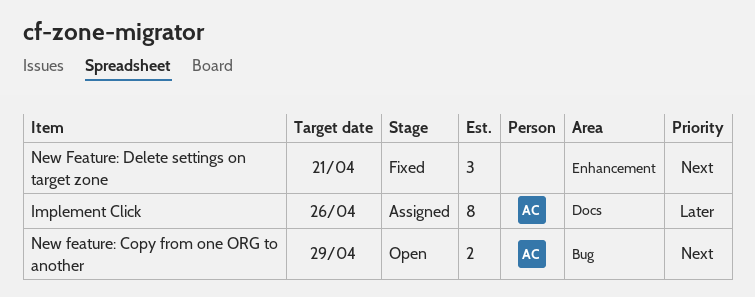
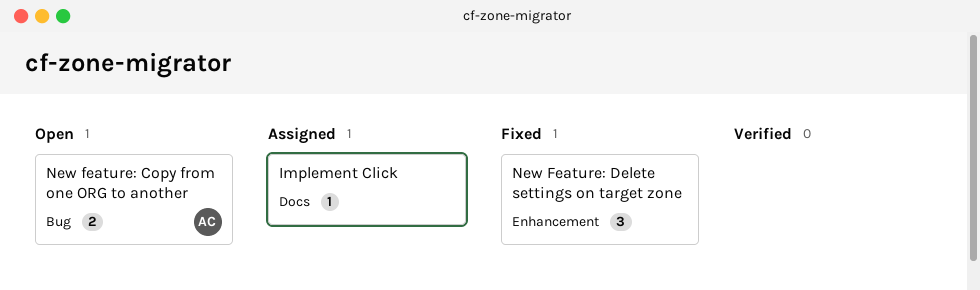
Implement Click, owner: AC -> none
Implement Click, estimate: 8 -> 1

